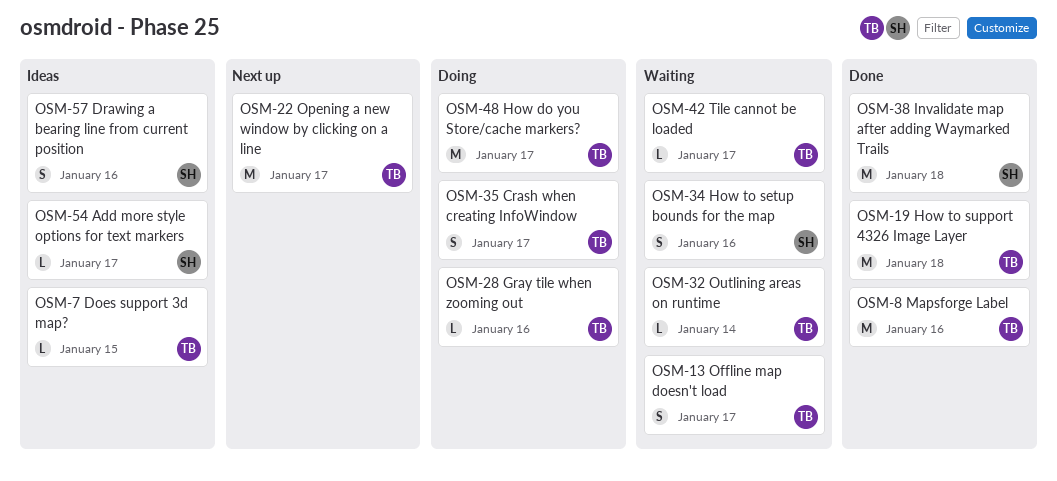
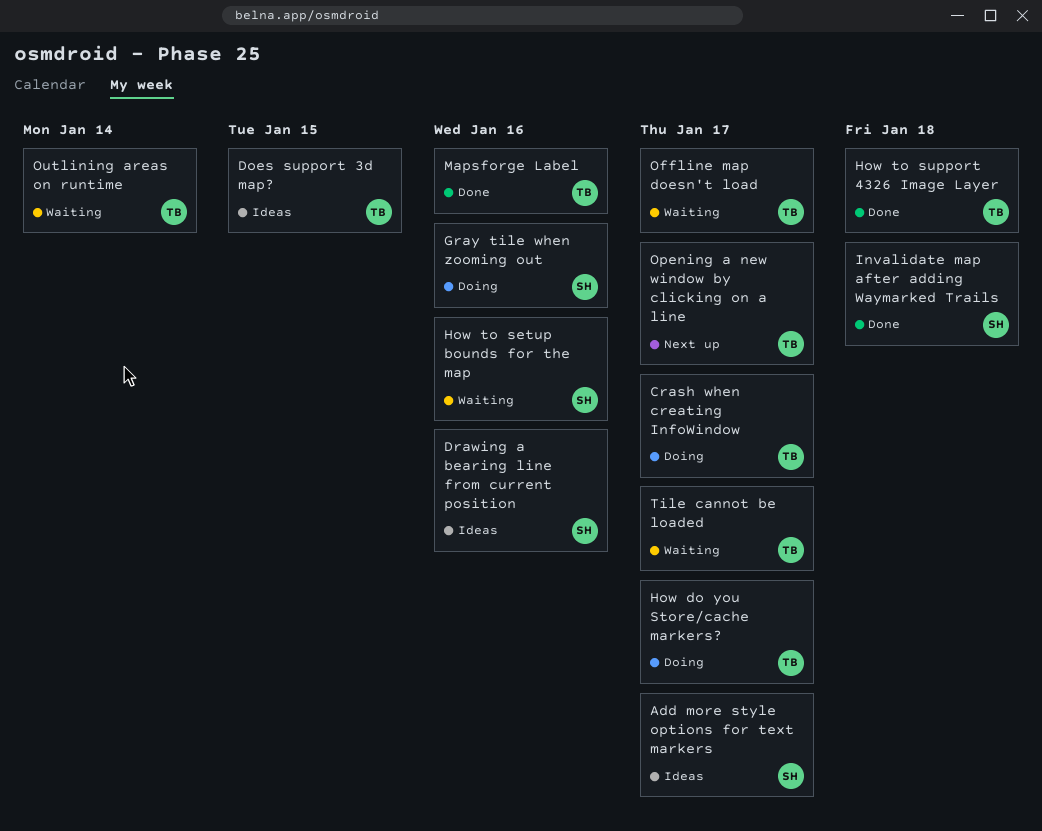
Gray tile when zooming out, owner: TB -> SH

